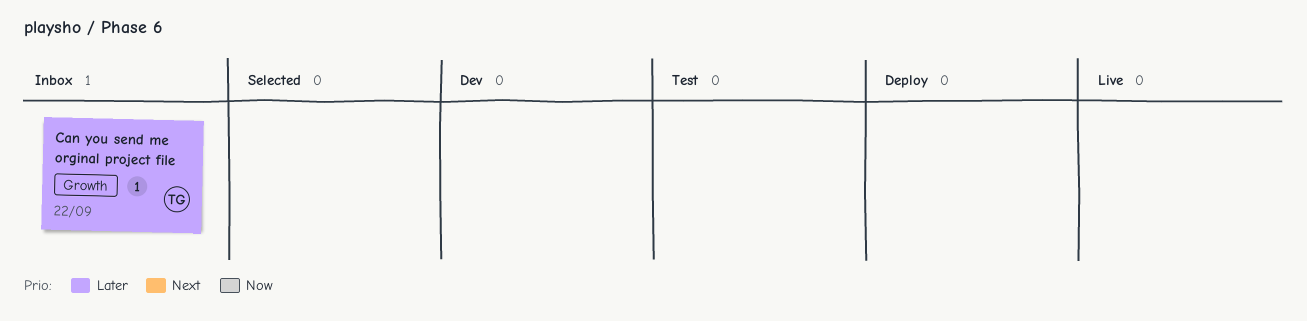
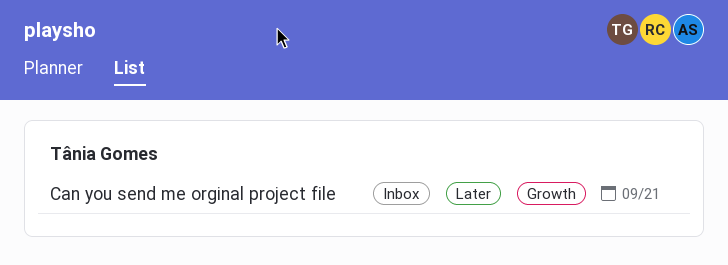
Can you send me orginal project file, due: Sep 22 -> Sep 21

